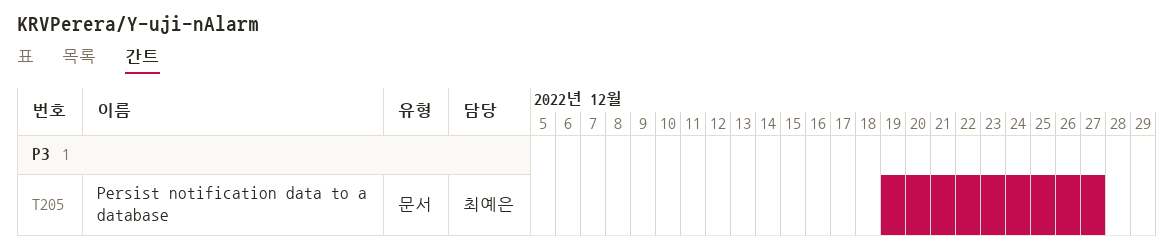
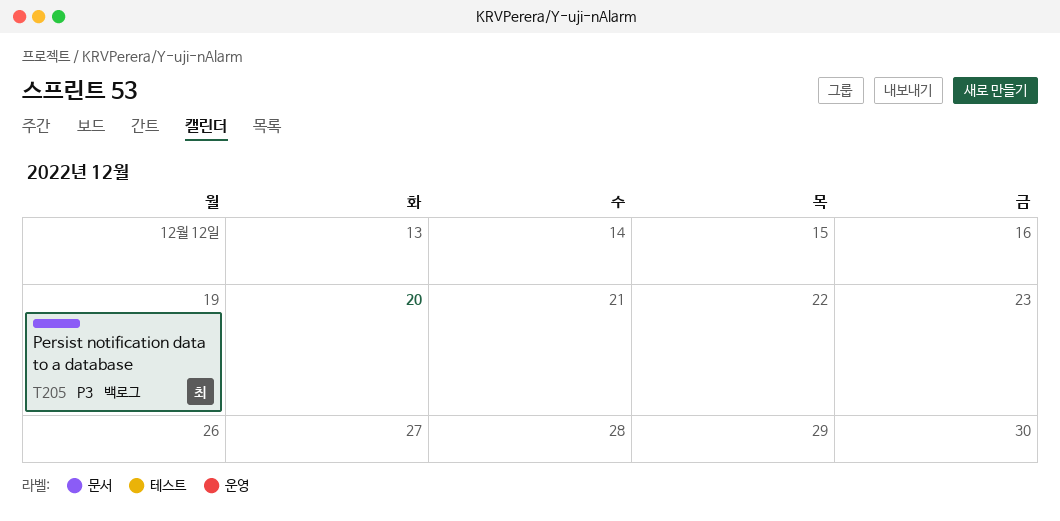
T205, due: Dec 27 -> Dec 19

